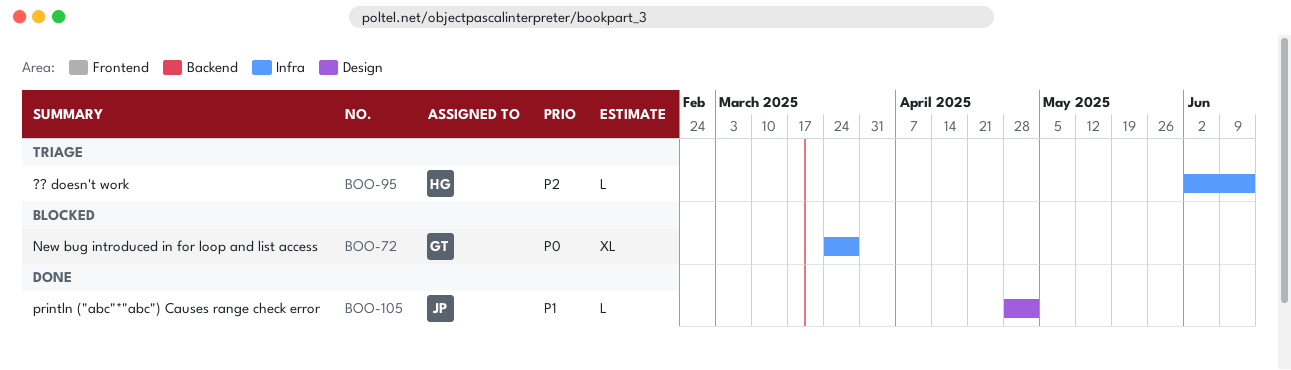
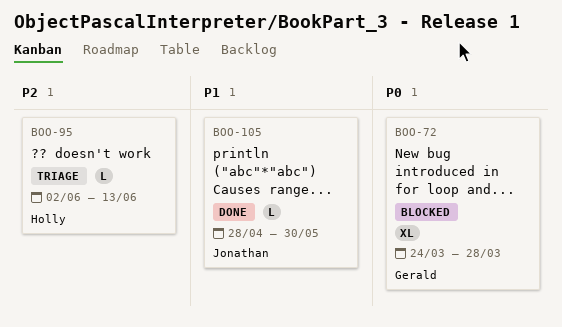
BOO-105, due: May 2 -> May 30

